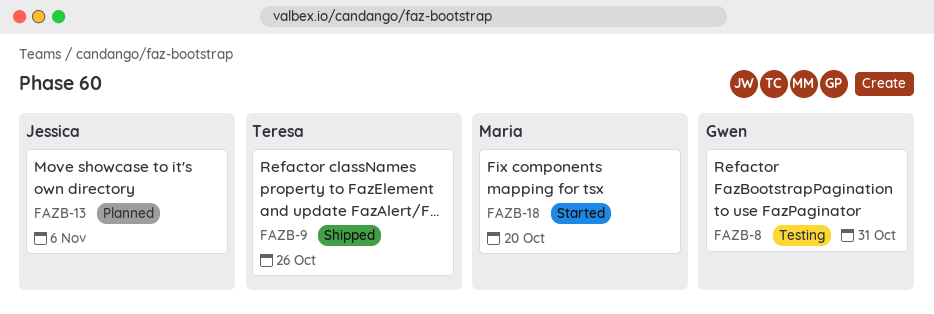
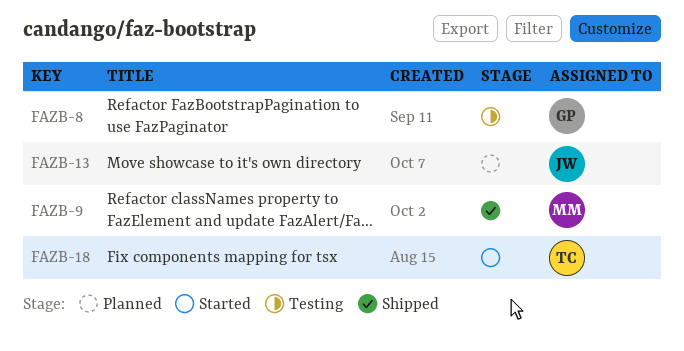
FAZB-9, owner: Teresa -> Maria
FAZB-18, owner: Maria -> Teresa

